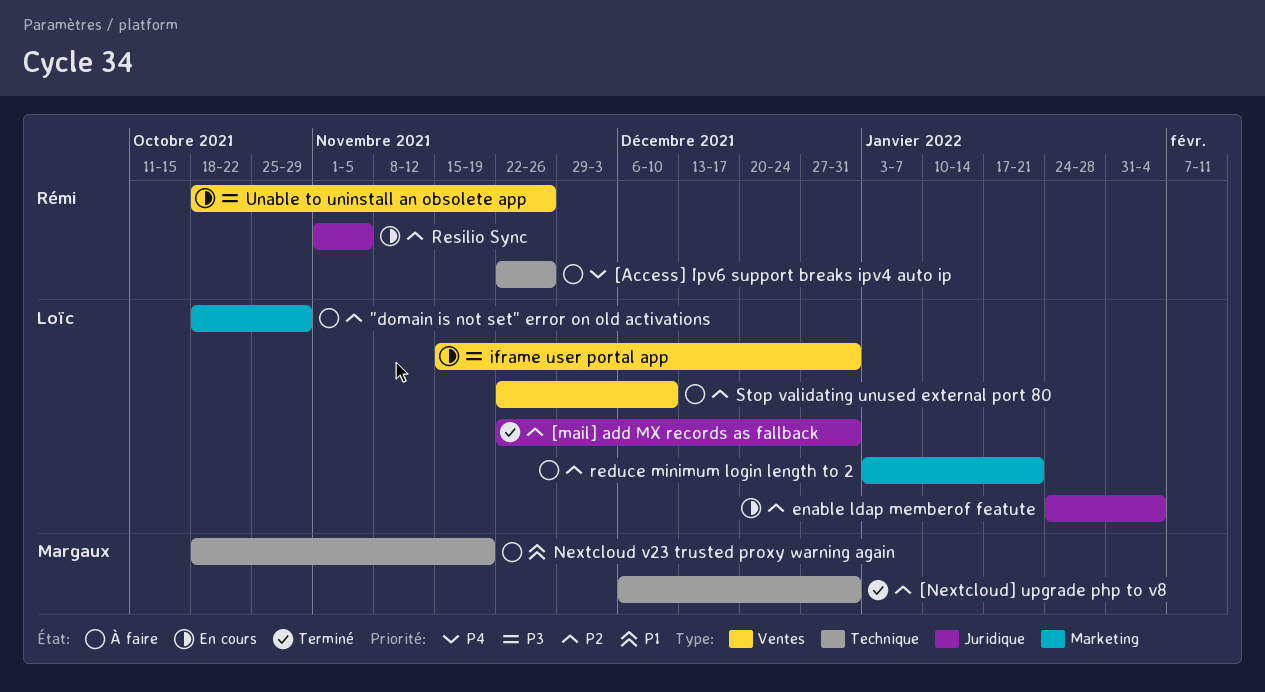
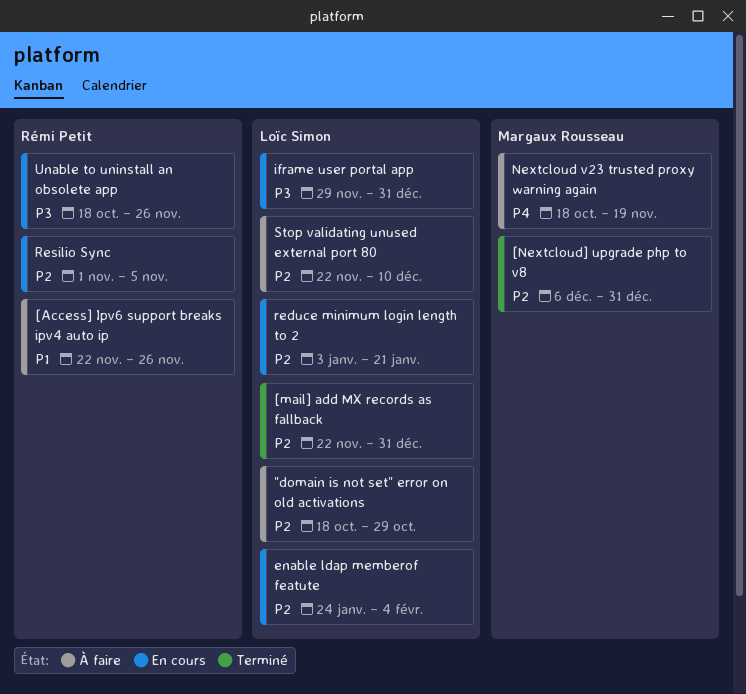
[Access] Ipv6 support breaks ipv4 auto ip, priority: P4 -> P1
iframe user portal app, start: Nov 15 -> Nov 29
Nextcloud v23 trusted proxy warning again, priority: P1 -> P4
reduce minimum login length to 2, status: À faire -> En cours

